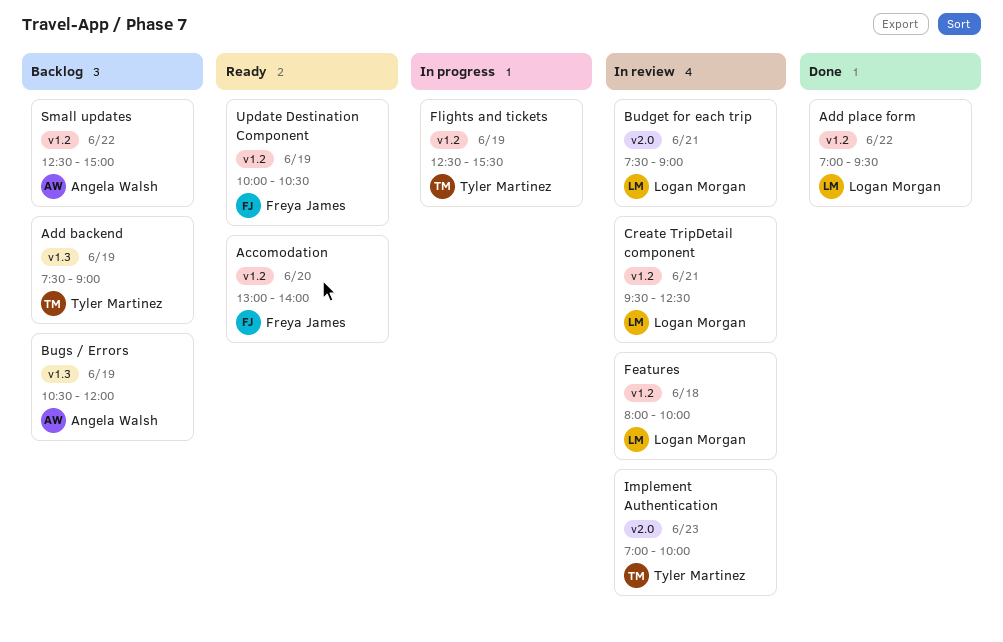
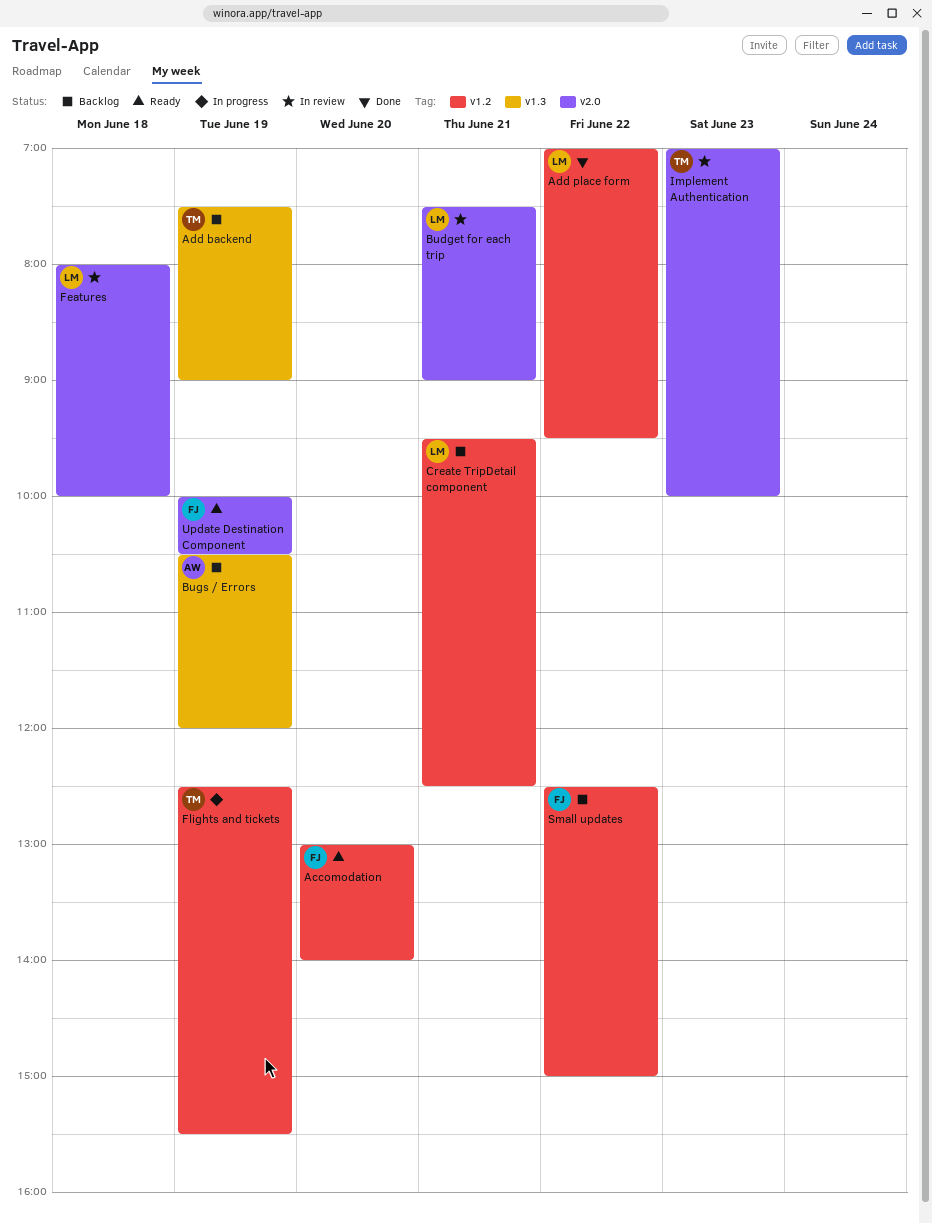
Create TripDetail component, status: In review -> Backlog
Features, label: v1.2 -> v2.0
Small updates, owner: Angela Walsh -> Freya James
Update Destination Component, label: v1.2 -> v2.0

